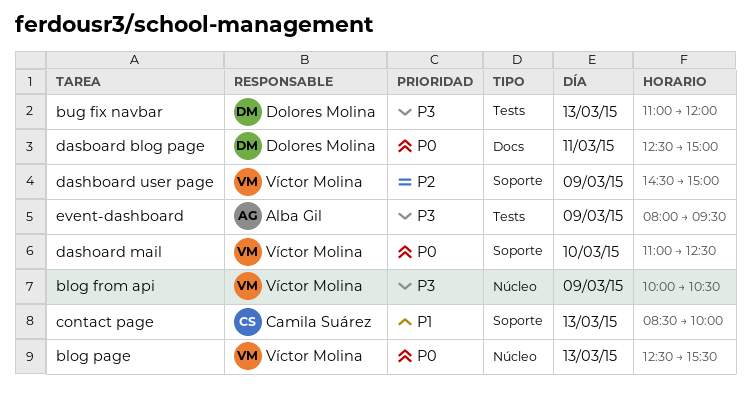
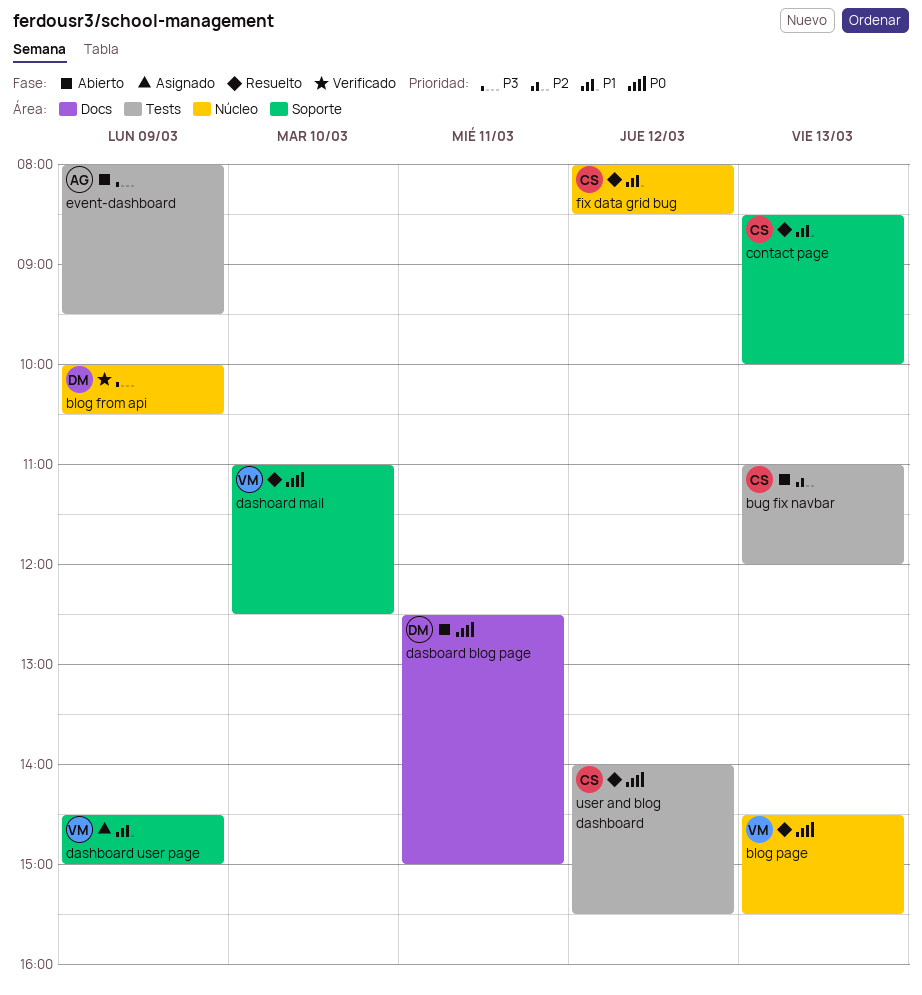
blog from api, owner: Víctor Molina -> Dolores Molina
blog page, begins: 12:30 -> 14:30
bug fix navbar, owner: Dolores Molina -> Camila Suárez
bug fix navbar, priority: P3 -> P2
dashboard user page, priority: P2 -> P1
fix data grid bug: none -> present
user and blog dashboard: none -> present

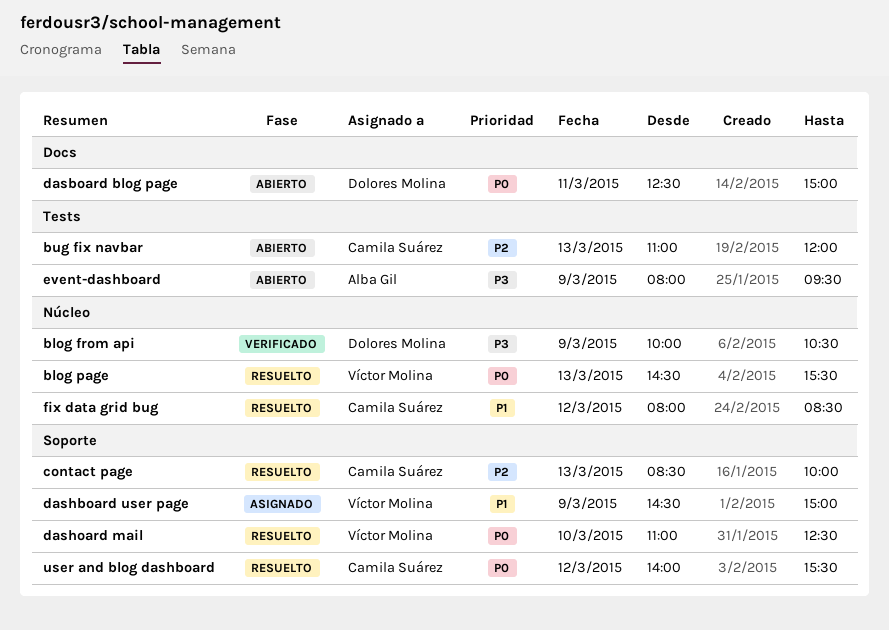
contact page, priority: P1 -> P2
user and blog dashboard, label: Tests -> Soporte

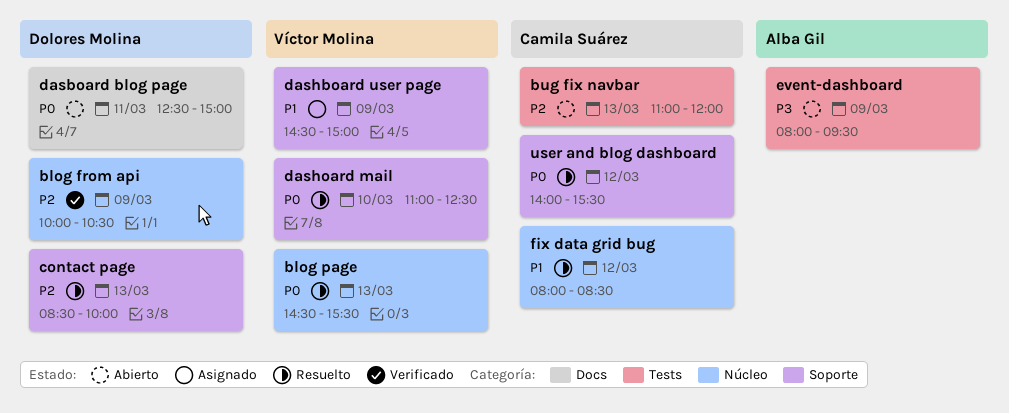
blog from api, priority: P3 -> P2
contact page, owner: Camila Suárez -> Dolores Molina

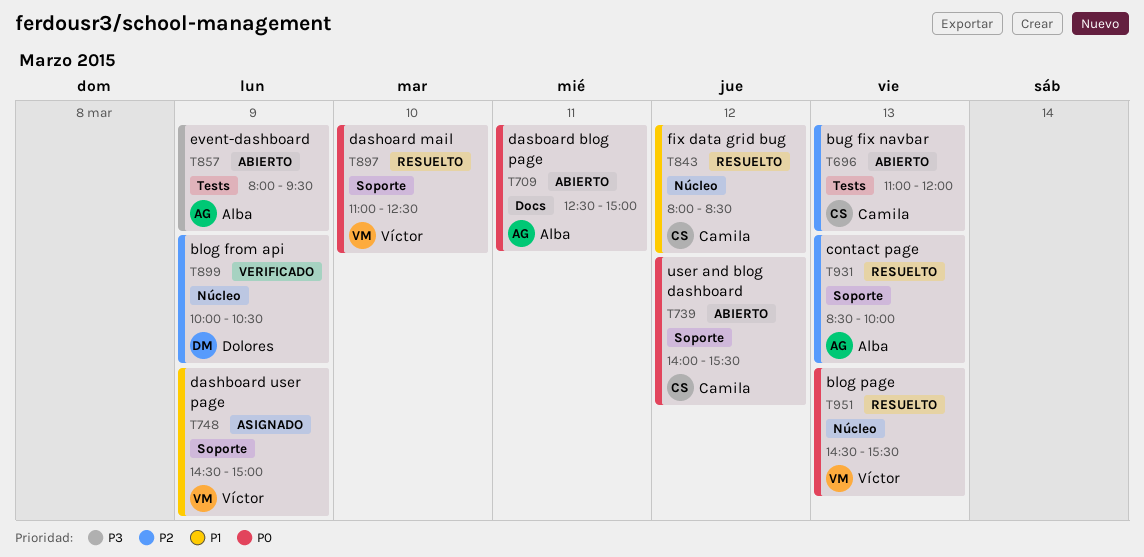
contact page, owner: Dolores Molina -> Alba Gil
dasboard blog page, owner: Dolores Molina -> Alba Gil
user and blog dashboard, status: Resuelto -> Abierto

